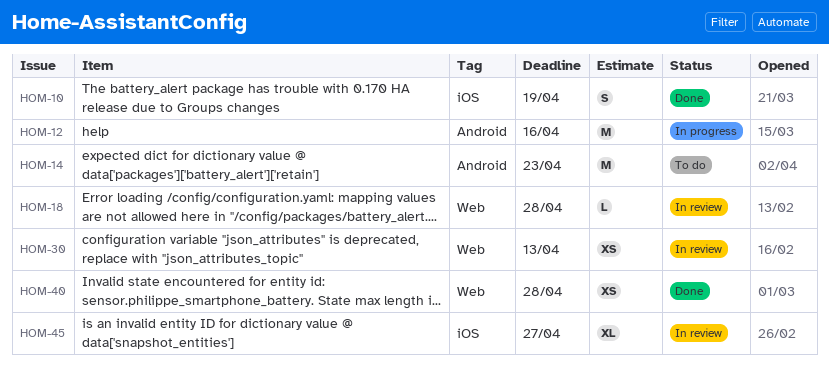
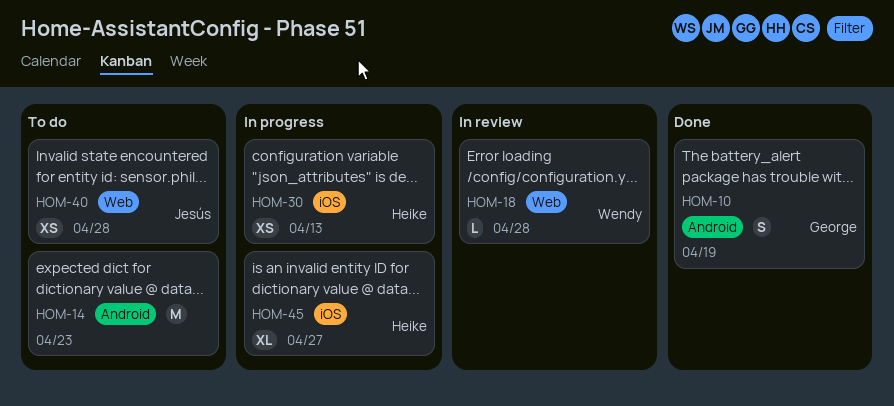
HOM-10, label: iOS -> Android
HOM-12: present -> none
HOM-30, status: In review -> In progress
HOM-30, label: Web -> iOS
HOM-40, status: Done -> To do
HOM-45, status: In review -> In progress

